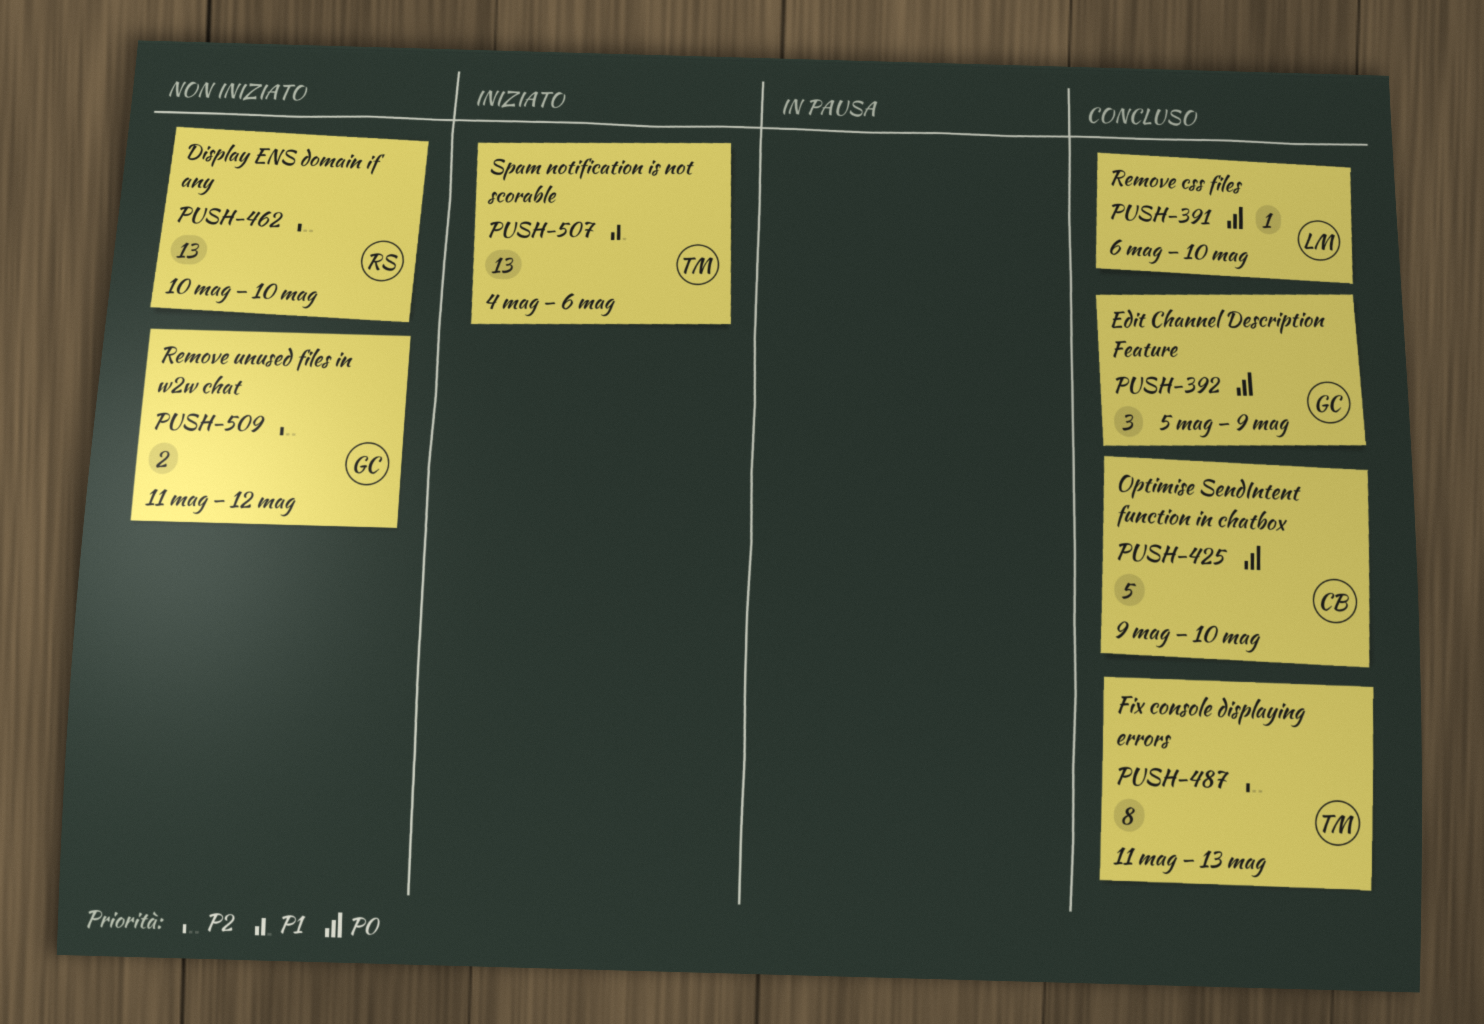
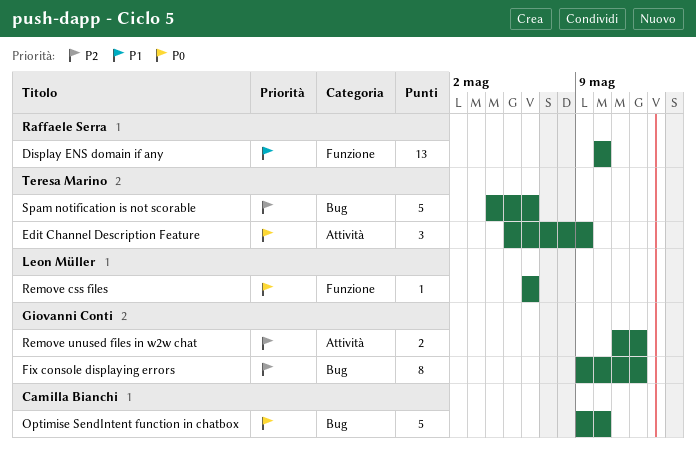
Display ENS domain if any, priority: P2 -> P1
Edit Channel Description Feature, owner: Giovanni Conti -> Teresa Marino
Fix console displaying errors, owner: Teresa Marino -> Giovanni Conti
Fix console displaying errors, start: May 11 -> May 9
Fix console displaying errors, due: May 13 -> May 12
Remove css files, due: May 10 -> May 6
Spam notification is not scorable, priority: P1 -> P2
Spam notification is not scorable, estimate: 13 -> 5

